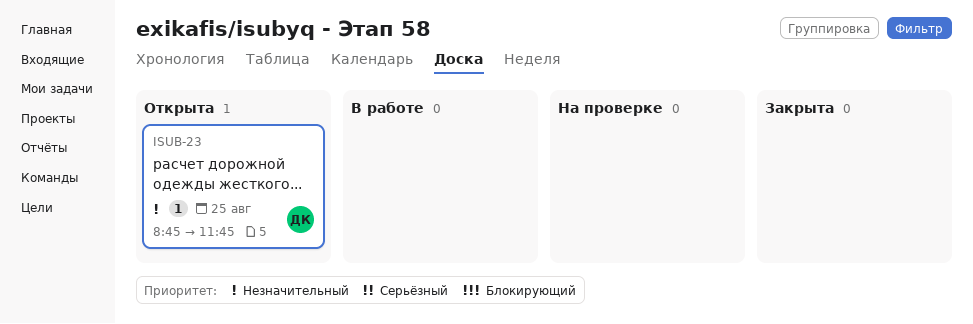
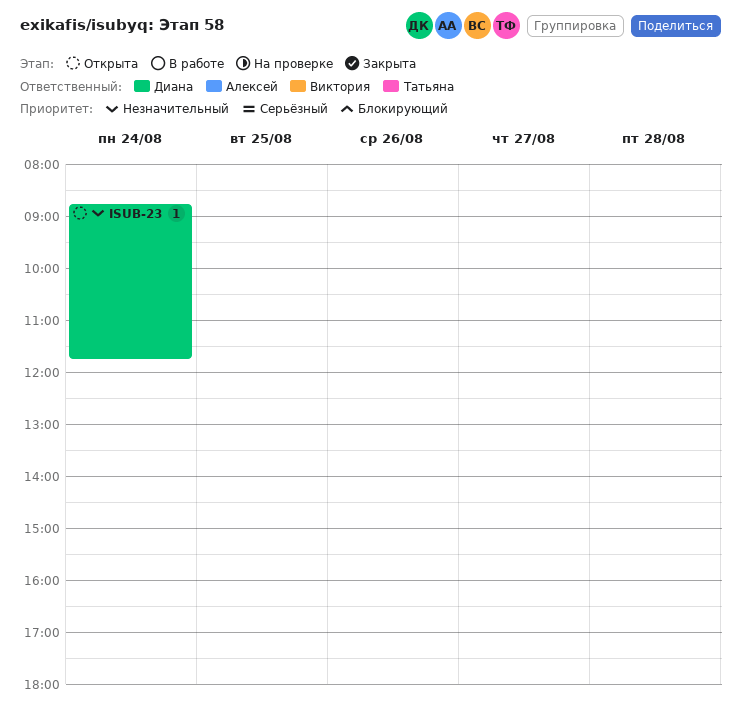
ISUB-23, day: Aug 25 -> Aug 24

